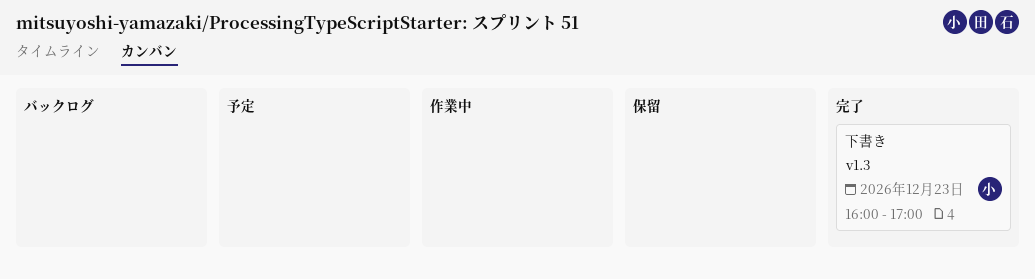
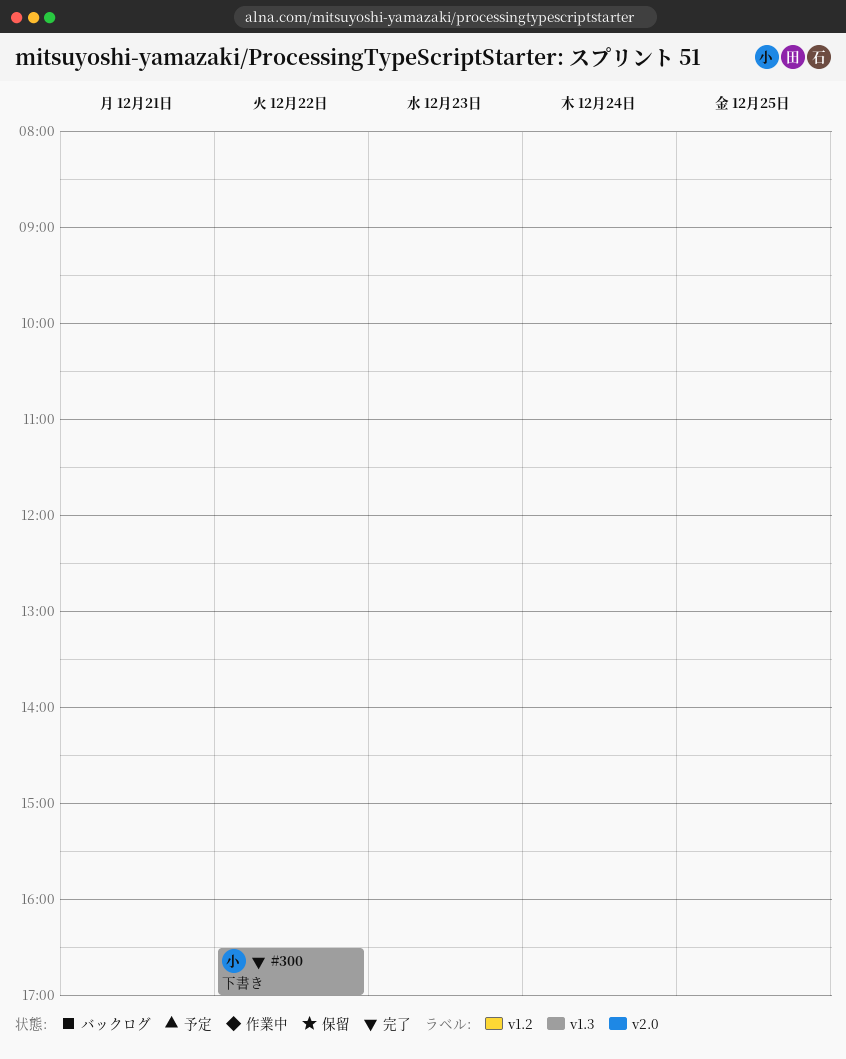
下書き, day: Dec 23 -> Dec 22
下書き, begins: 16:00 -> 16:30

